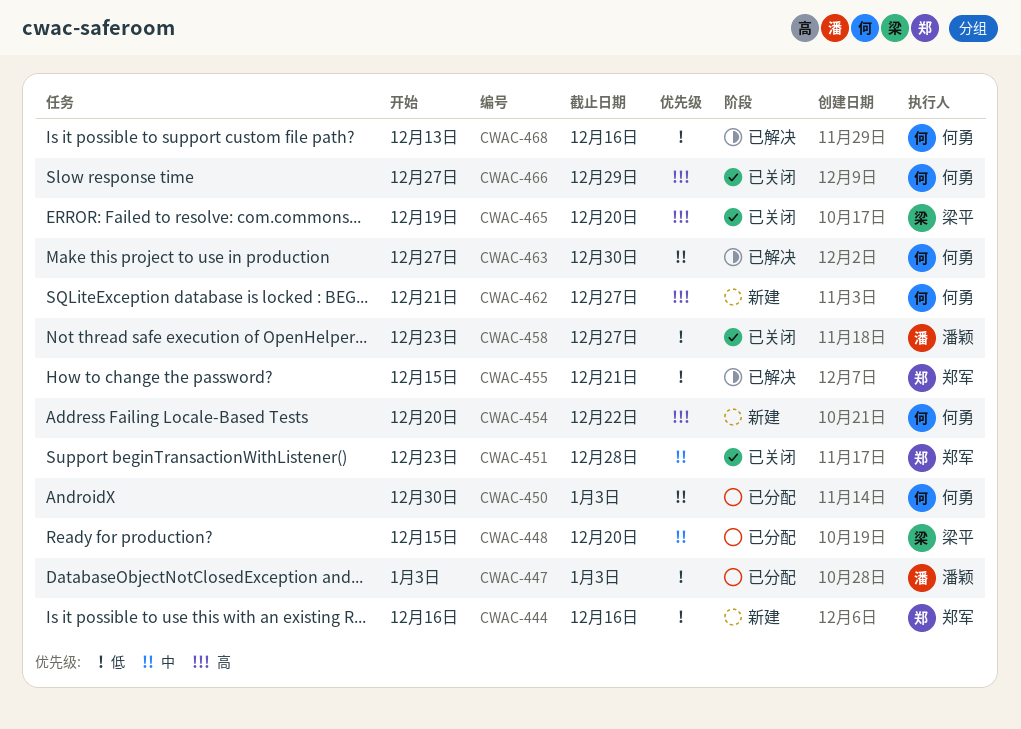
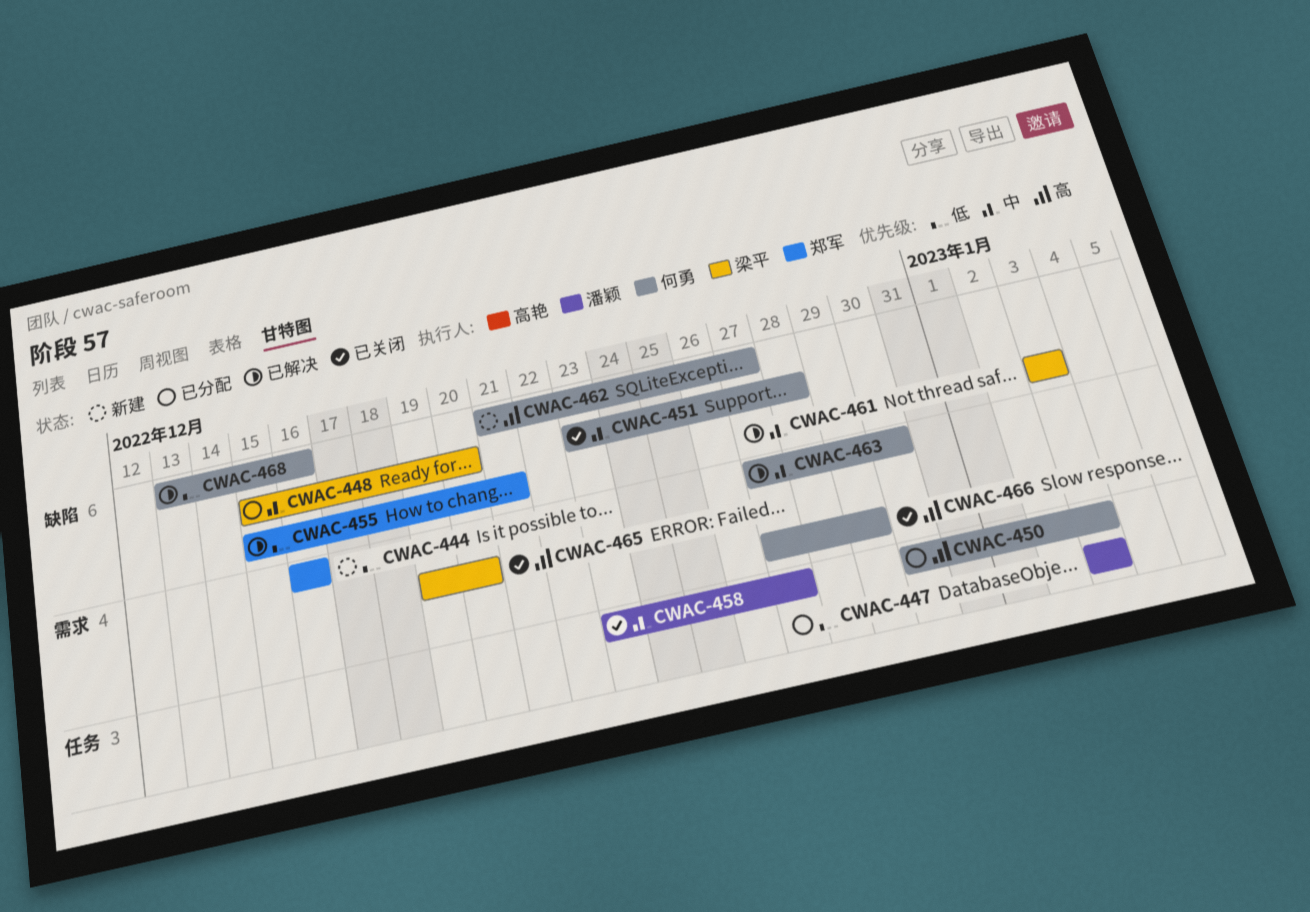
CWAC-450, priority: 中 -> 高
CWAC-451, owner: 郑军 -> 何勇
CWAC-454: present -> none
CWAC-458, priority: 低 -> 中
CWAC-461: none -> present

